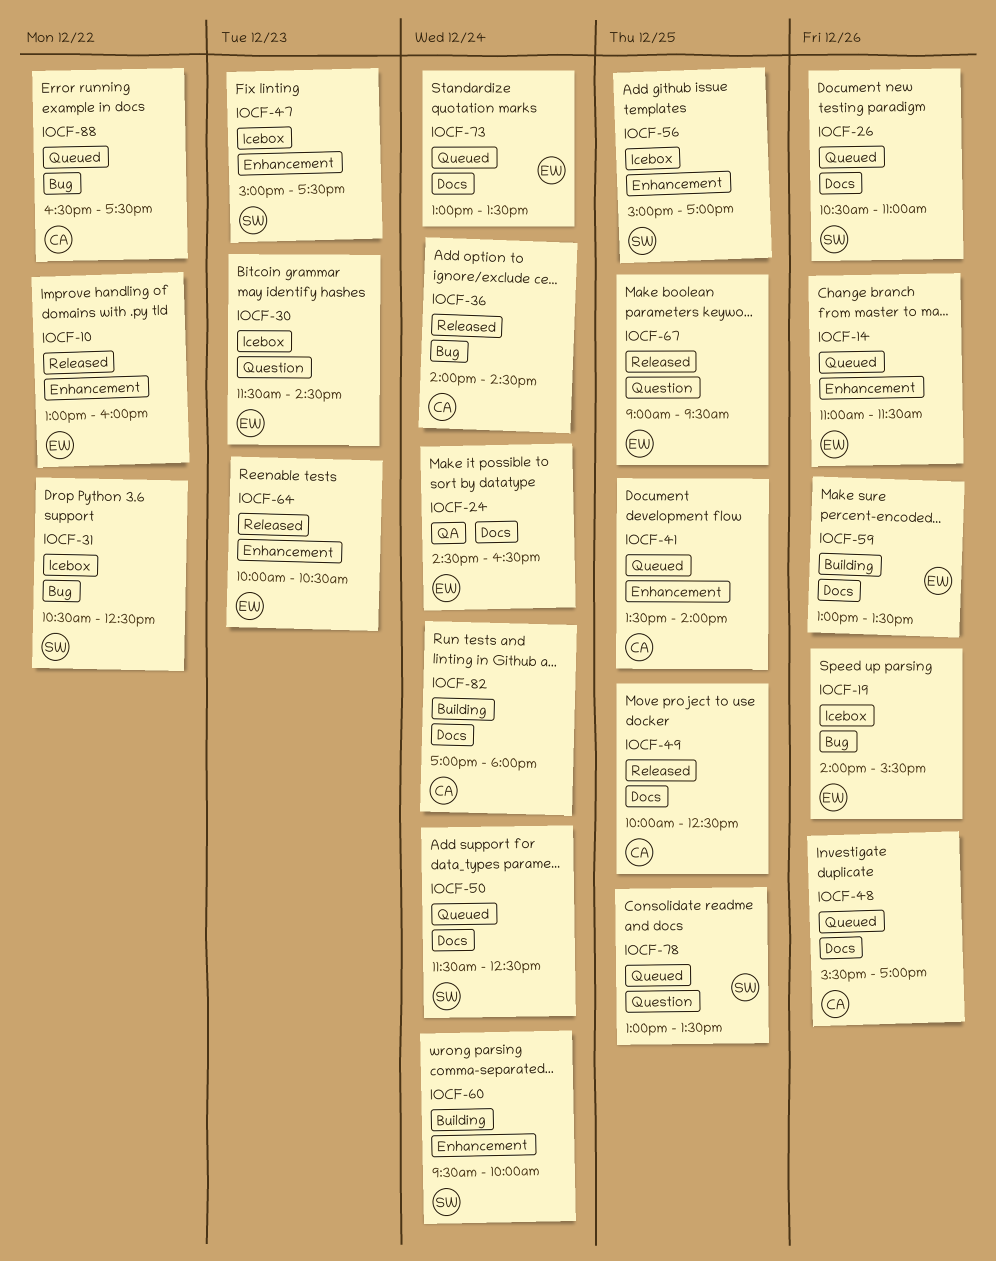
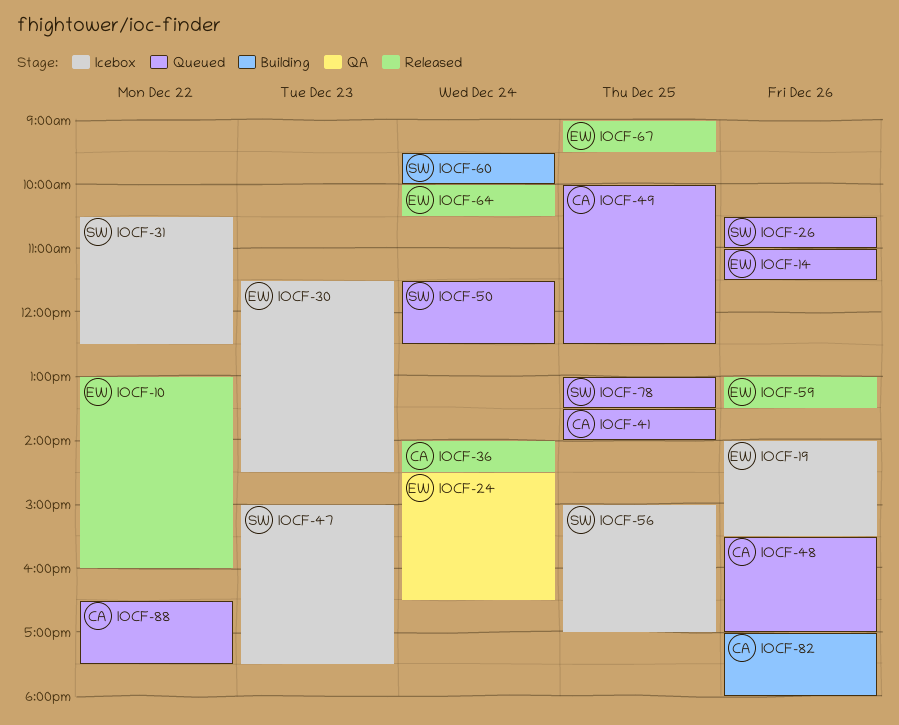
IOCF-49, status: Released -> Queued
IOCF-59, status: Building -> Released
IOCF-64, day: Dec 23 -> Dec 24
IOCF-73: present -> none
IOCF-82, day: Dec 24 -> Dec 26

